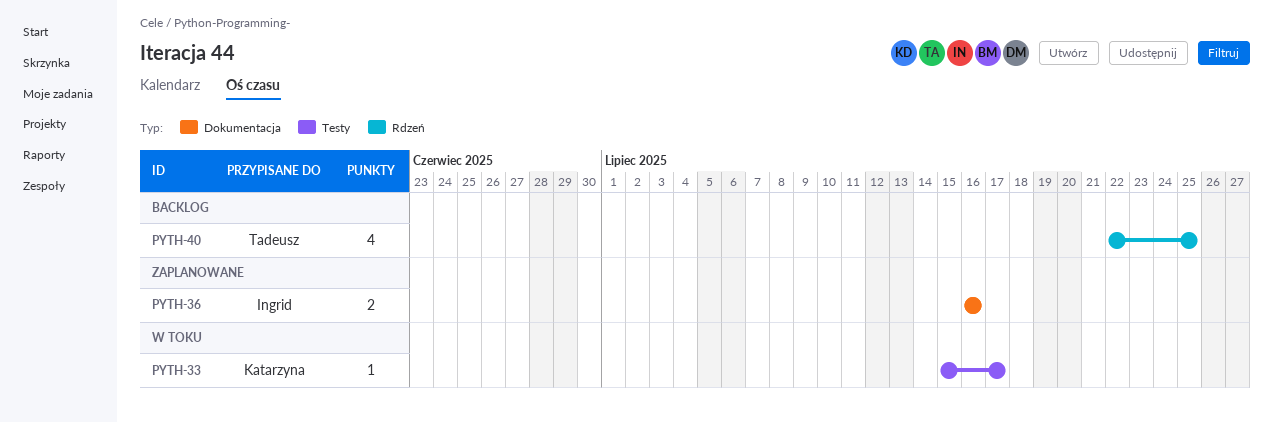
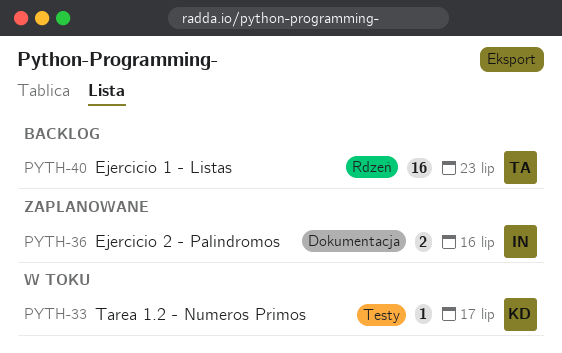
PYTH-40, estimate: 4 -> 16
PYTH-40, due: Jul 25 -> Jul 23

